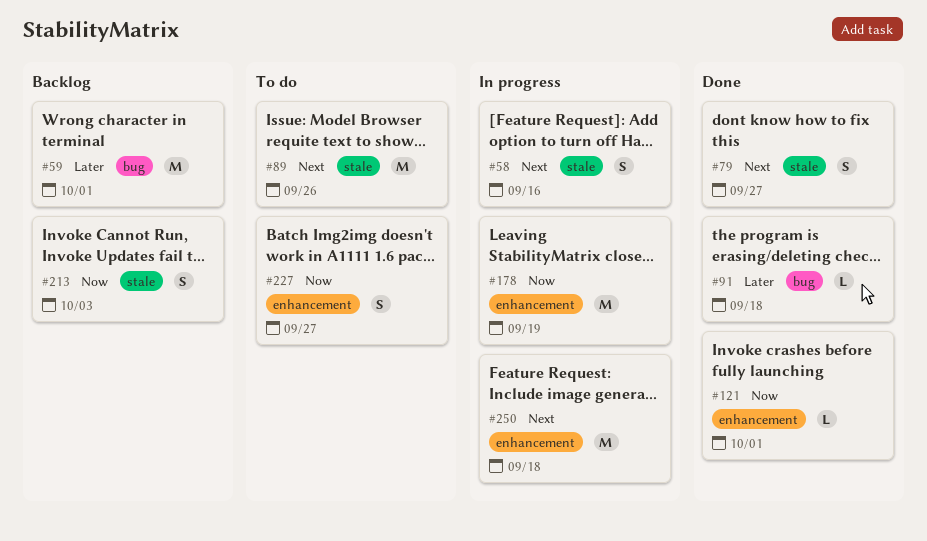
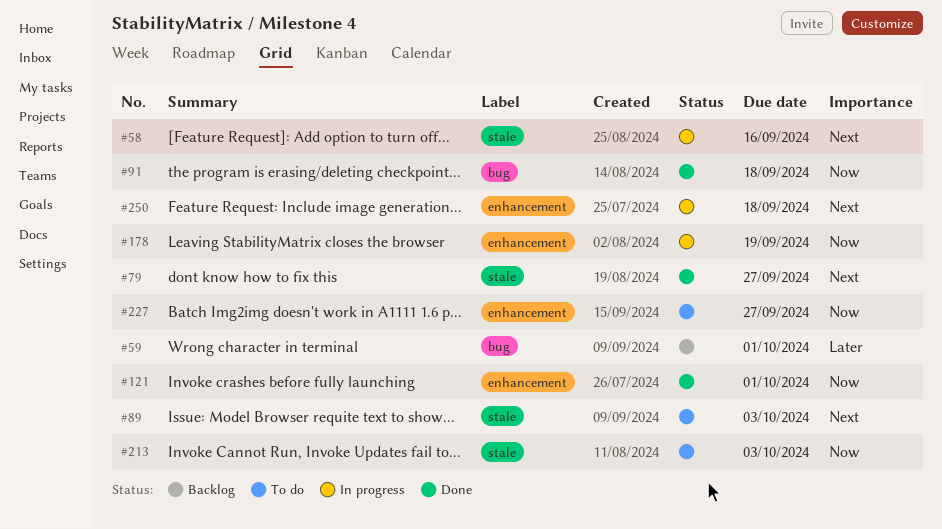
#89, due: Sep 26 -> Oct 3
#91, priority: Later -> Now
#213, status: Backlog -> To do

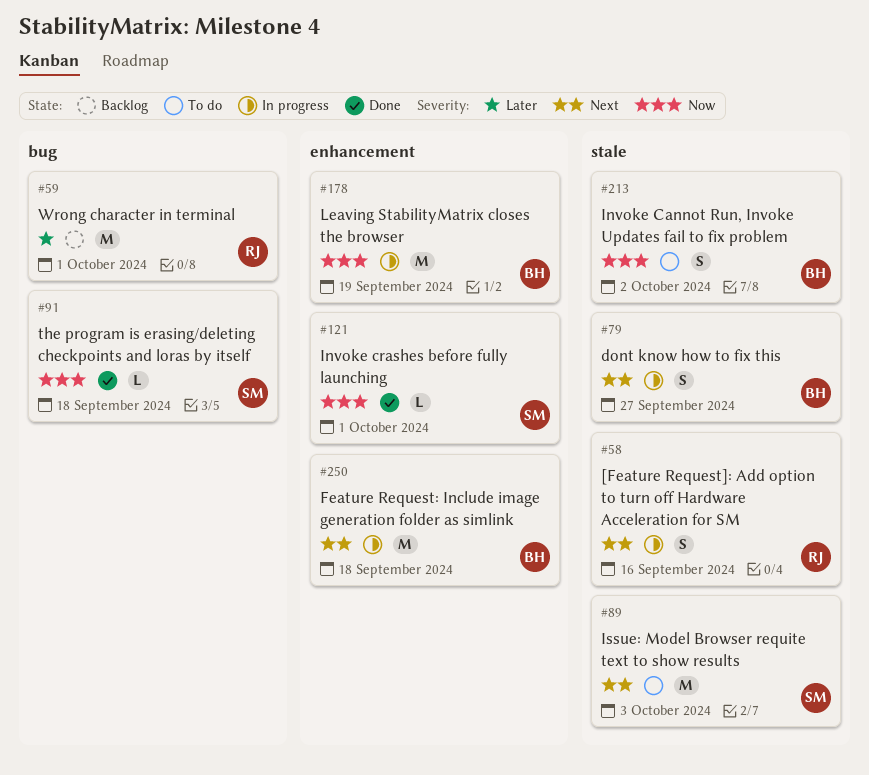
#79, status: Done -> In progress
#213, due: Oct 3 -> Oct 2
#227: present -> none

